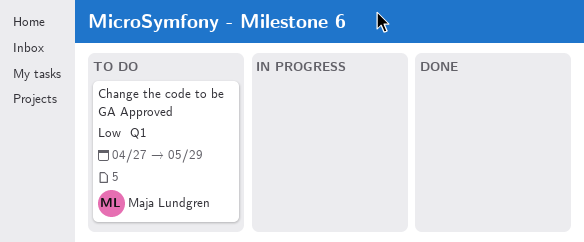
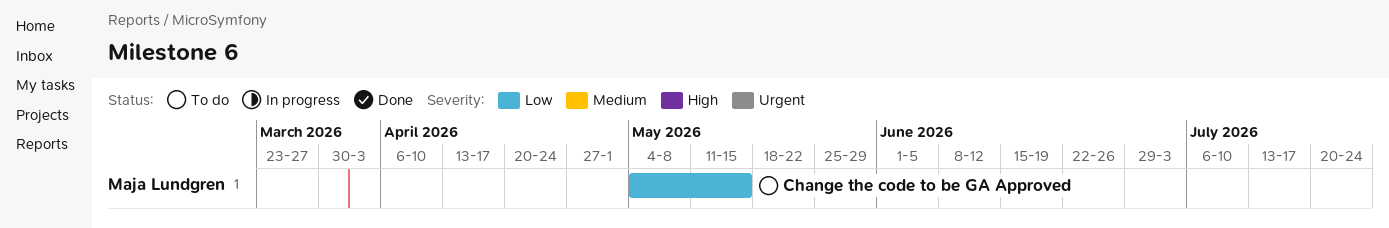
Change the code to be GA Approved, start: Apr 27 -> May 4
Change the code to be GA Approved, due: May 29 -> May 15

